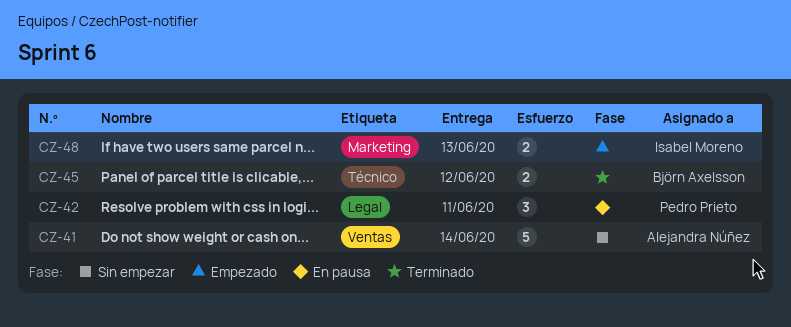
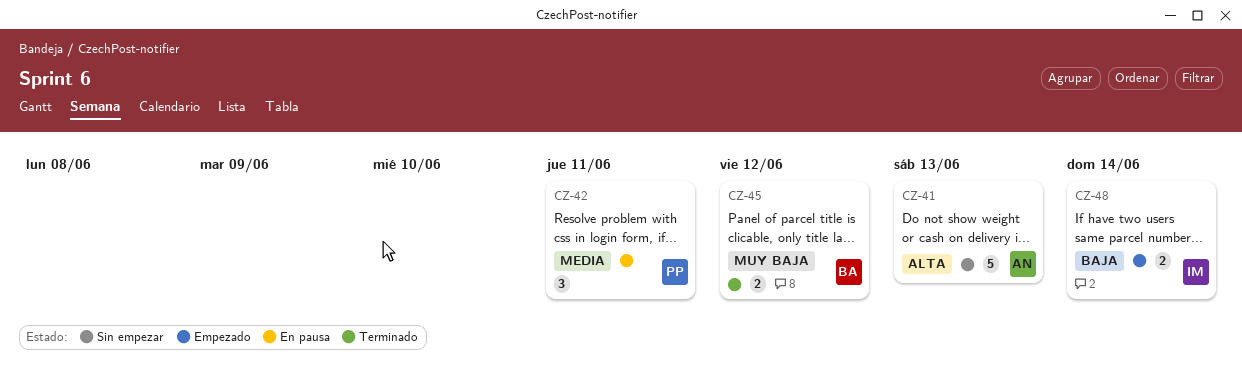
CZ-41, due: Jun 14 -> Jun 13
CZ-48, due: Jun 13 -> Jun 14

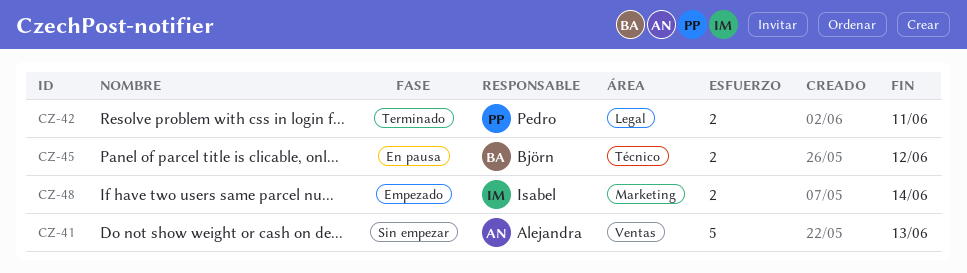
CZ-42, status: En pausa -> Terminado
CZ-42, estimate: 3 -> 2
CZ-45, status: Terminado -> En pausa

